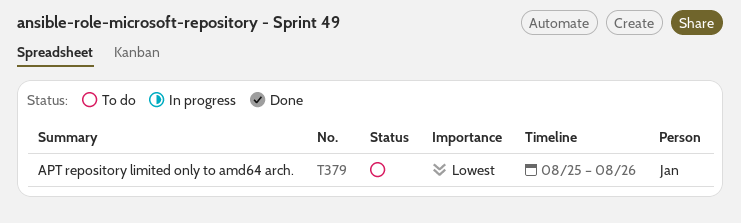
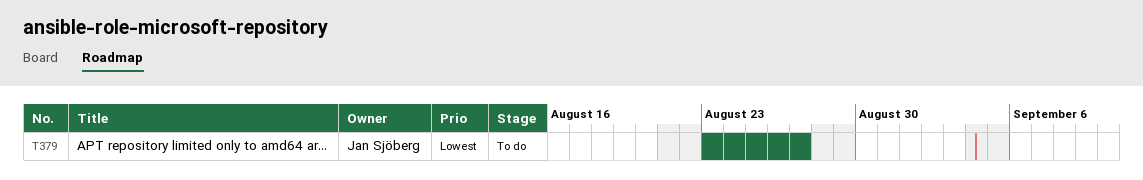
T379, start: Aug 25 -> Aug 23
T379, due: Aug 26 -> Aug 27

